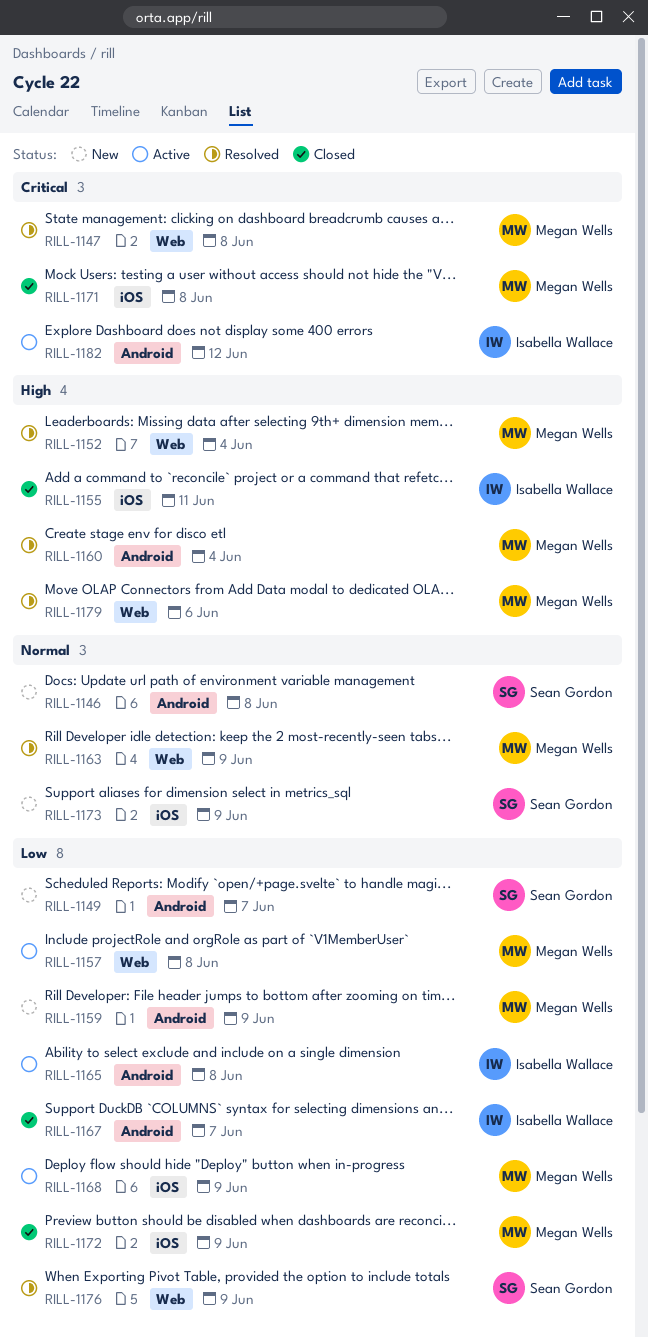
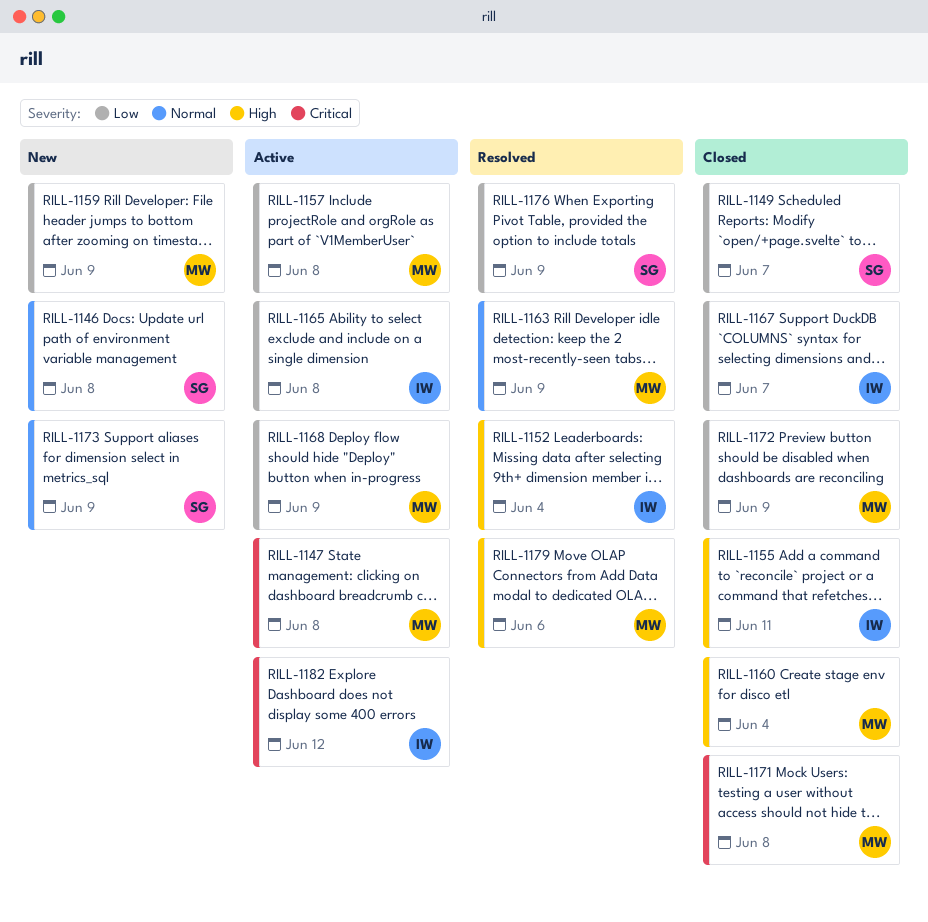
RILL-1147, status: Resolved -> Active
RILL-1149, status: New -> Closed
RILL-1152, owner: Megan Wells -> Isabella Wallace
RILL-1160, status: Resolved -> Closed

